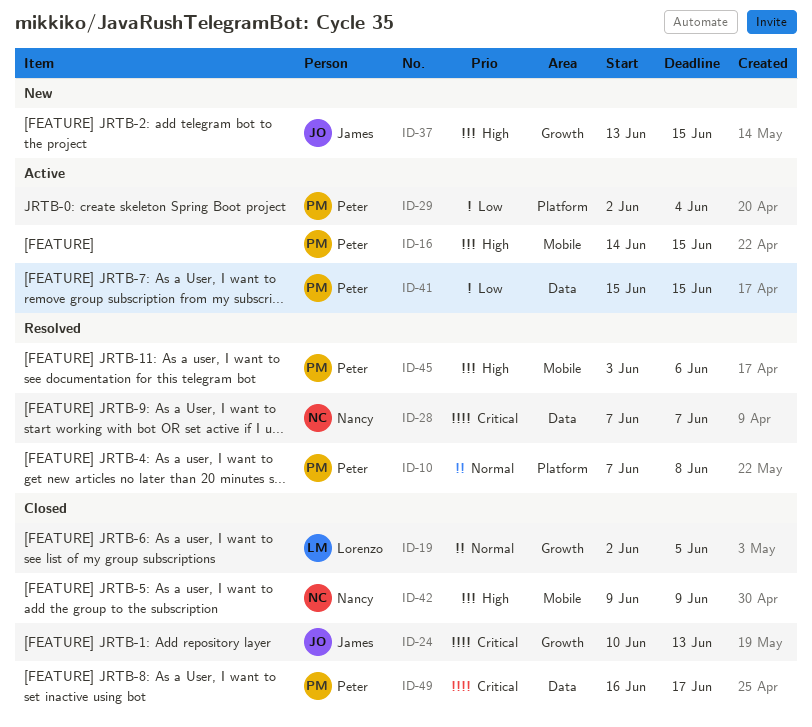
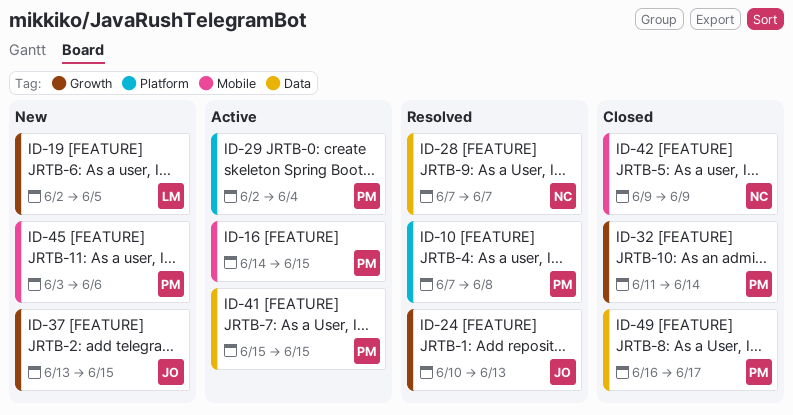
ID-19, status: Closed -> New
ID-24, status: Closed -> Resolved
ID-32: none -> present
ID-45, status: Resolved -> New

